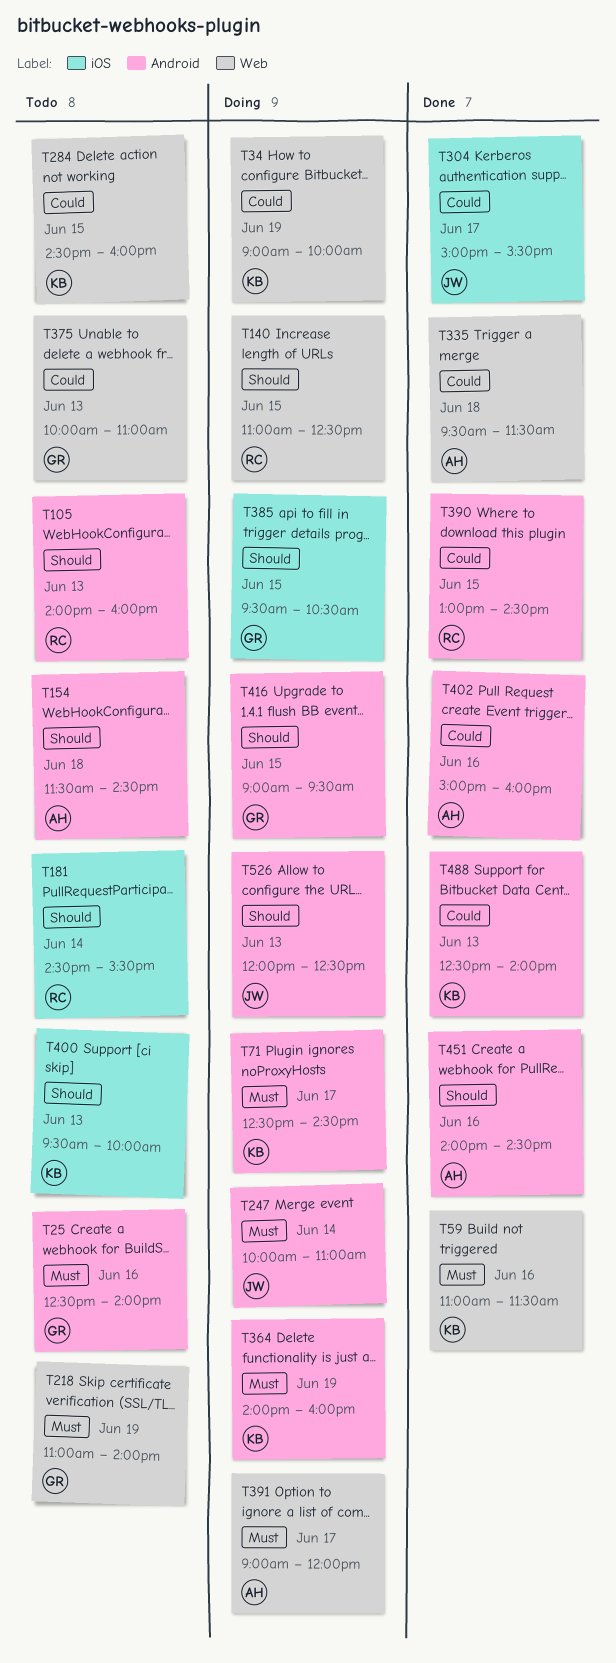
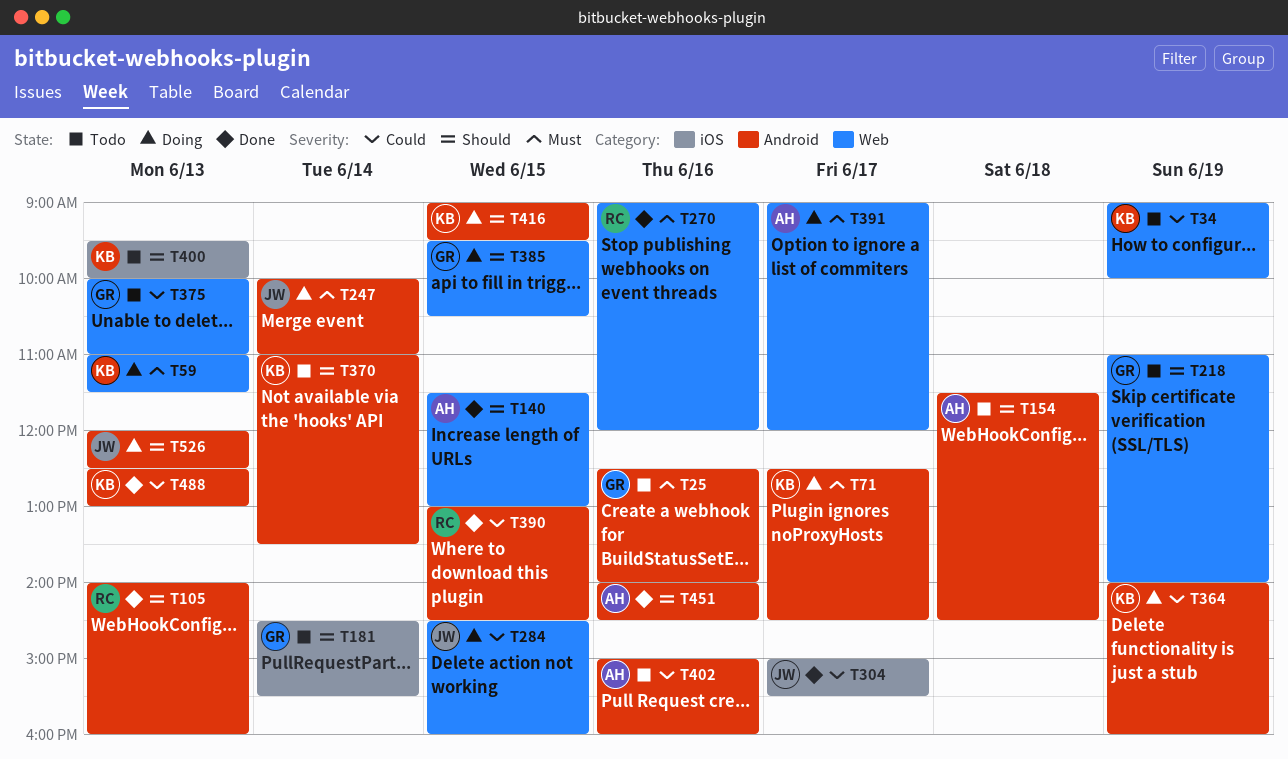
T34, status: Doing -> Todo
T59, status: Done -> Doing
T59, day: Jun 16 -> Jun 13
T105, status: Todo -> Done
T140, status: Doing -> Done
T140, owner: RC -> AH
T140, begins: 11:00 -> 11:30
T140, ends: 12:30 -> 13:00
T181, owner: RC -> GR
T218, priority: Must -> Should
T270: none -> present
T284, status: Todo -> Doing
T284, owner: KB -> JW
T335: present -> none
T364, priority: Must -> Could
T370: none -> present
T385, label: iOS -> Web
T402, status: Done -> Todo
T416, owner: GR -> KB
T488, ends: 14:00 -> 13:00

